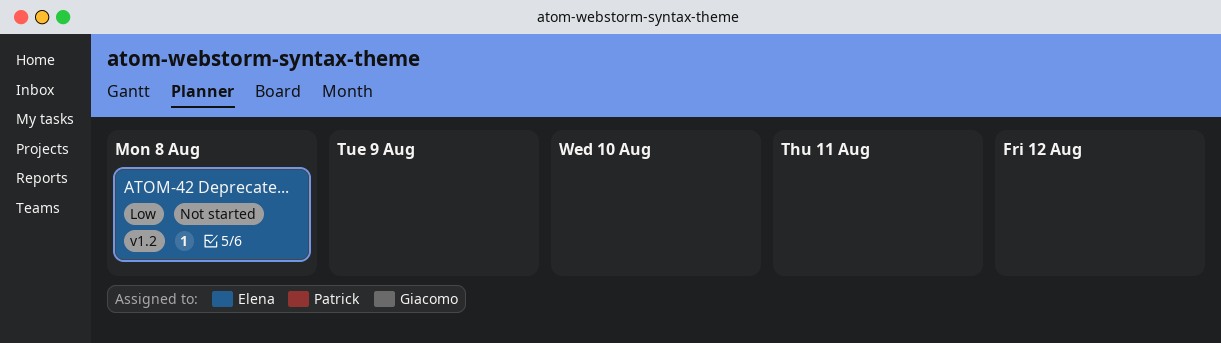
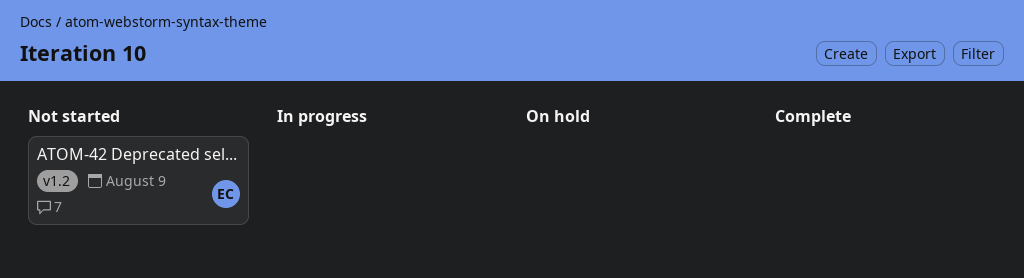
ATOM-42, due: Aug 8 -> Aug 9

